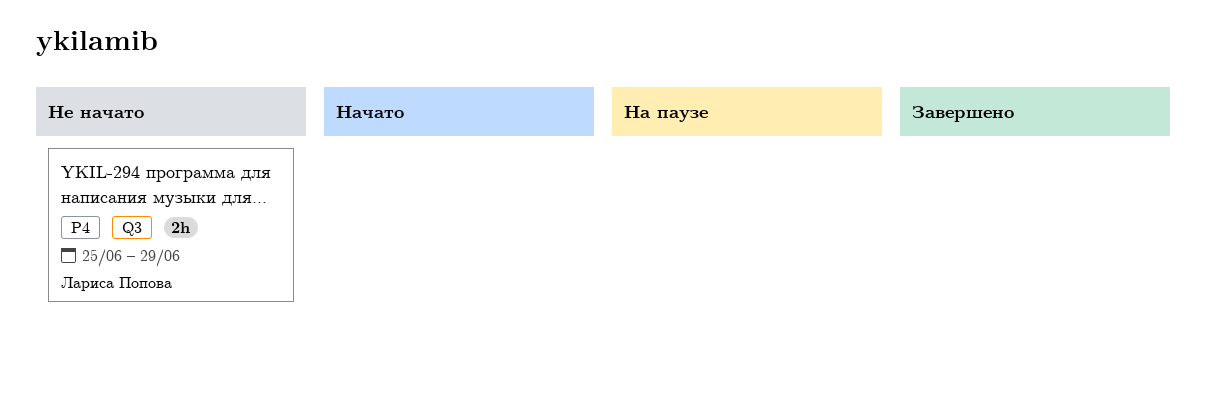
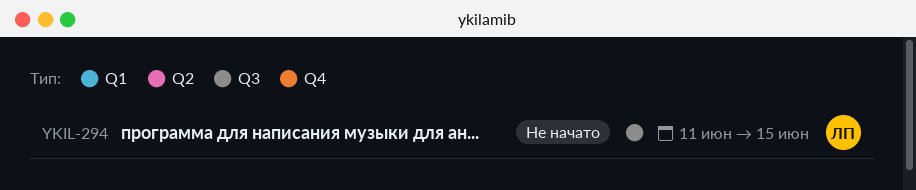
YKIL-294, start: Jun 25 -> Jun 11
YKIL-294, due: Jun 29 -> Jun 15

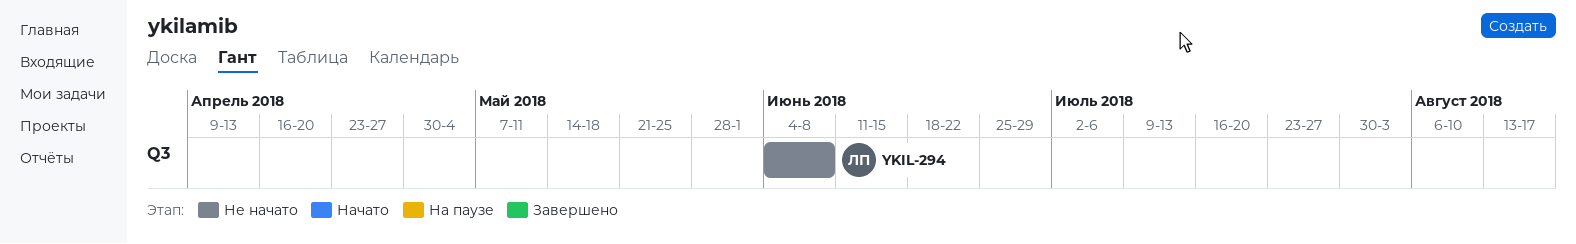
YKIL-294, start: Jun 11 -> Jun 4
YKIL-294, due: Jun 15 -> Jun 8

